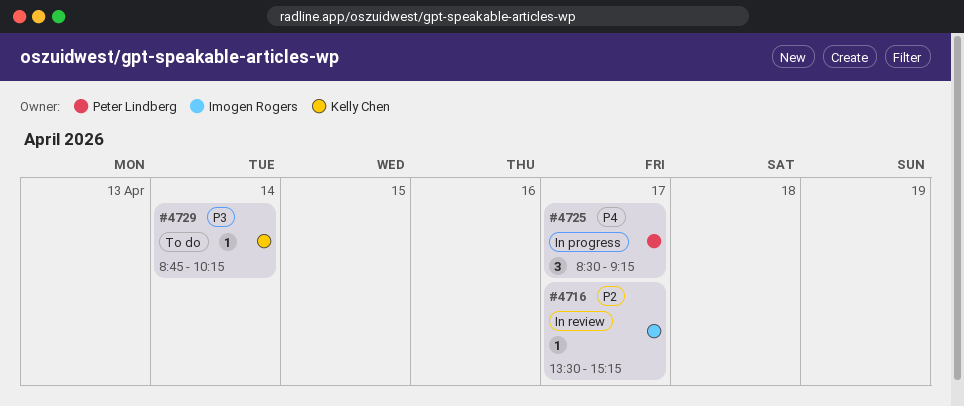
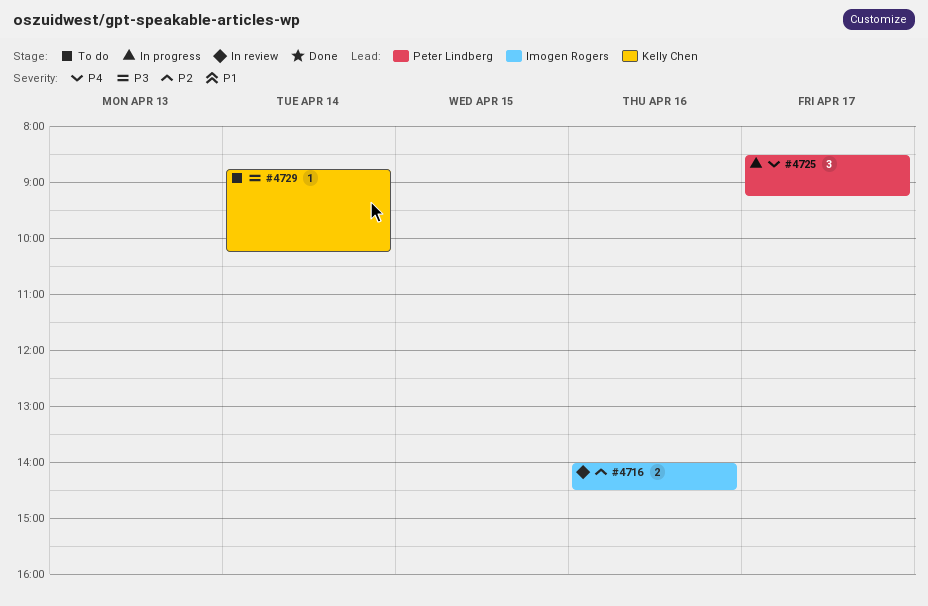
#4716, estimate: 1 -> 2
#4716, day: Apr 17 -> Apr 16
#4716, begins: 13:30 -> 14:00
#4716, ends: 15:15 -> 14:30

